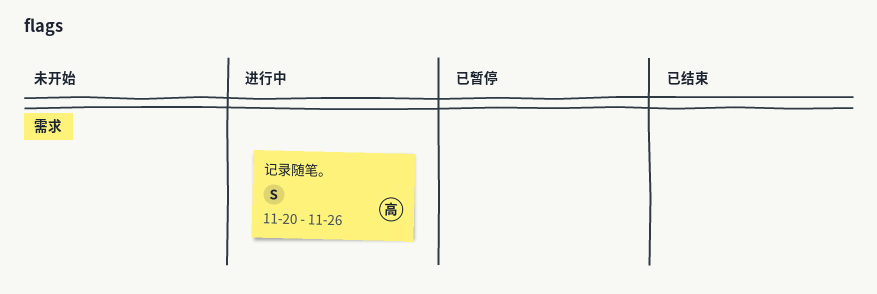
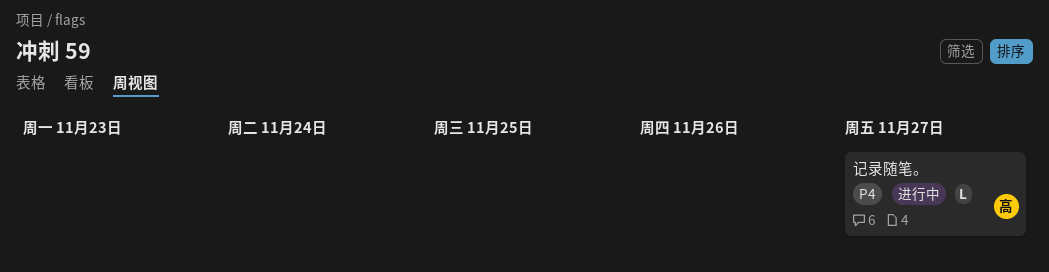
记录随笔。, estimate: S -> L
记录随笔。, due: Nov 26 -> Nov 27

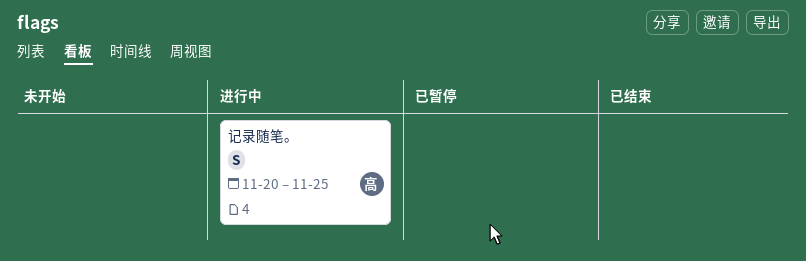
记录随笔。, estimate: L -> S
记录随笔。, due: Nov 27 -> Nov 25

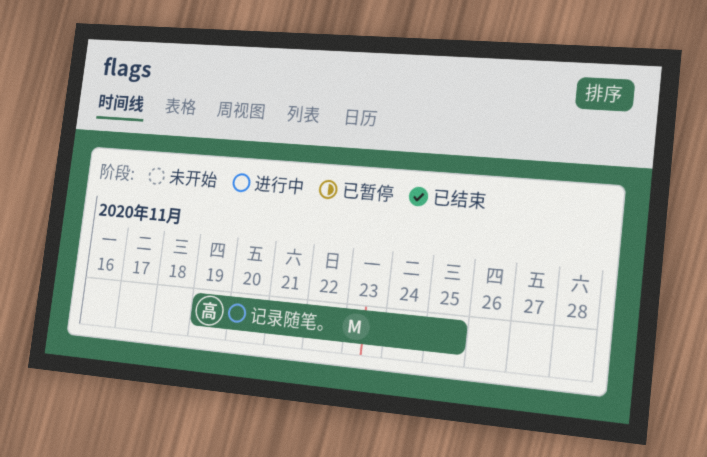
记录随笔。, estimate: S -> M
记录随笔。, start: Nov 20 -> Nov 19

